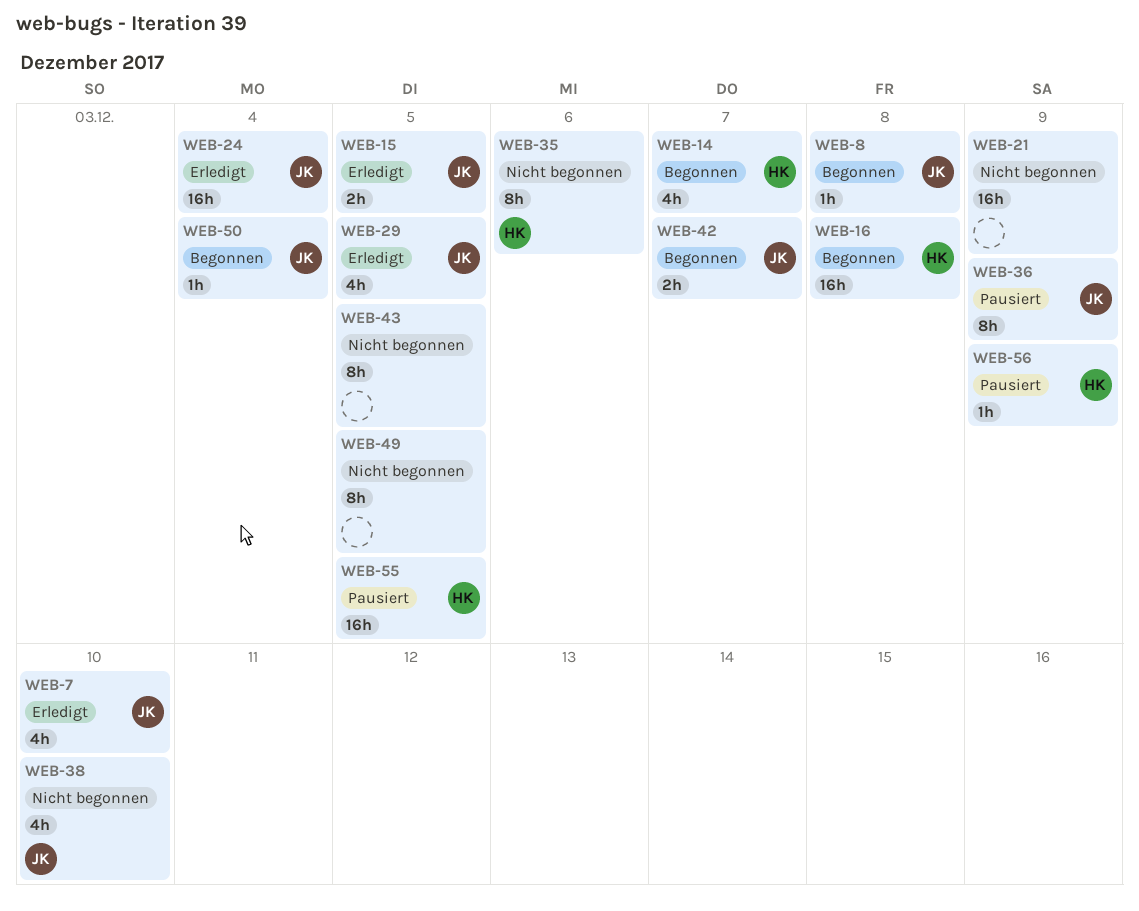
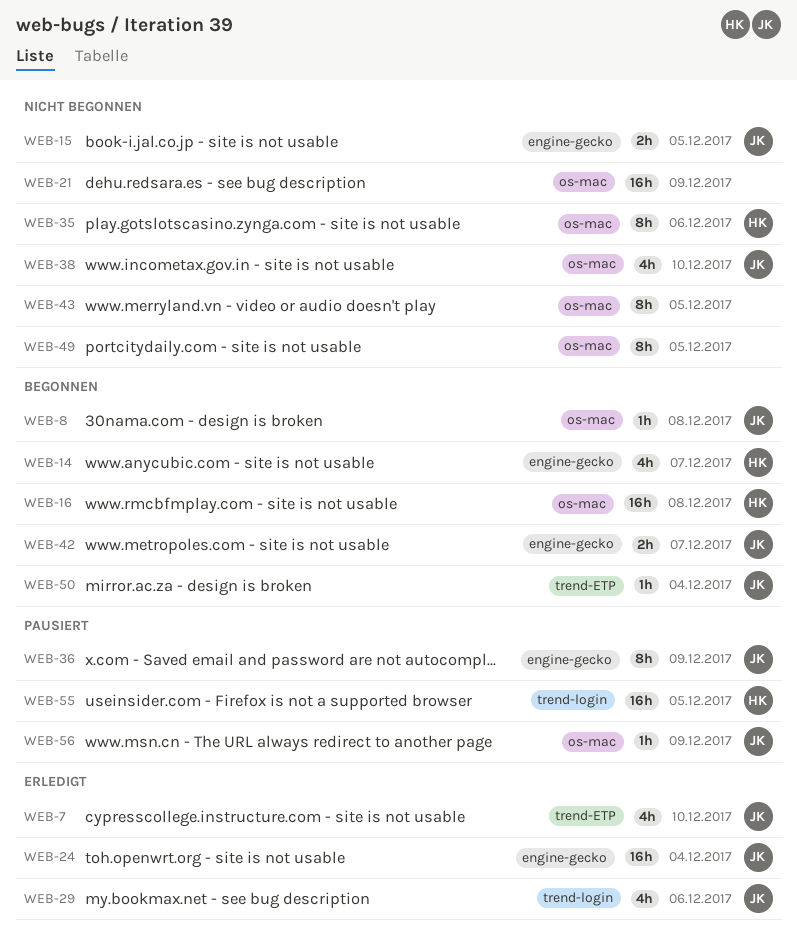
WEB-15, status: Erledigt -> Nicht begonnen
WEB-29, due: Dec 5 -> Dec 6
WEB-56, owner: HK -> JK

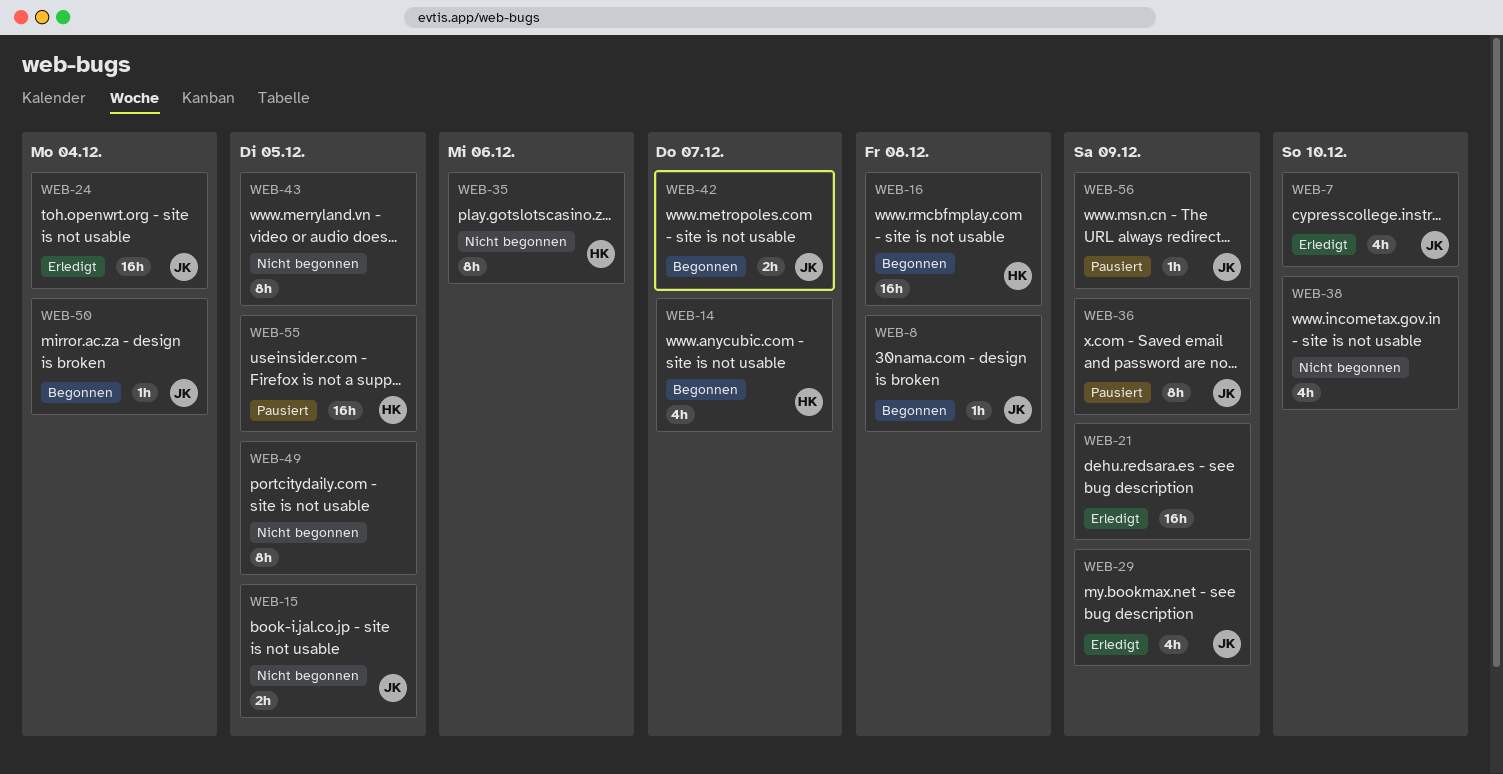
WEB-21, status: Nicht begonnen -> Erledigt
WEB-29, due: Dec 6 -> Dec 9
WEB-38, owner: JK -> none

